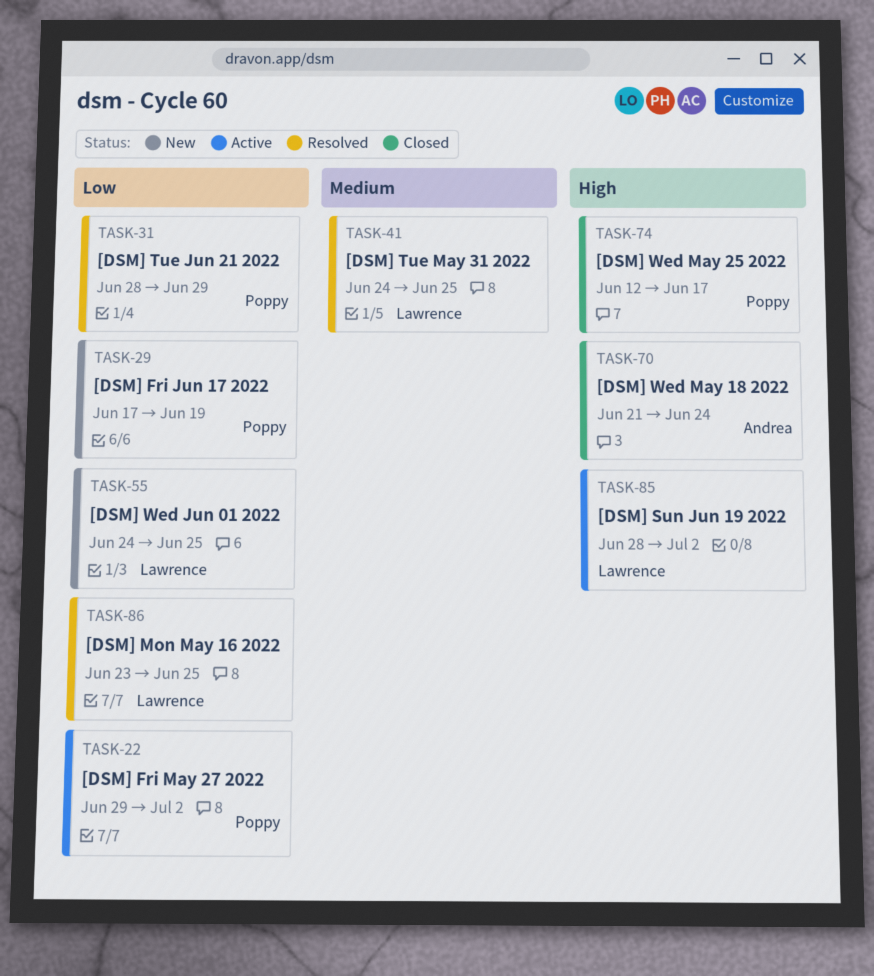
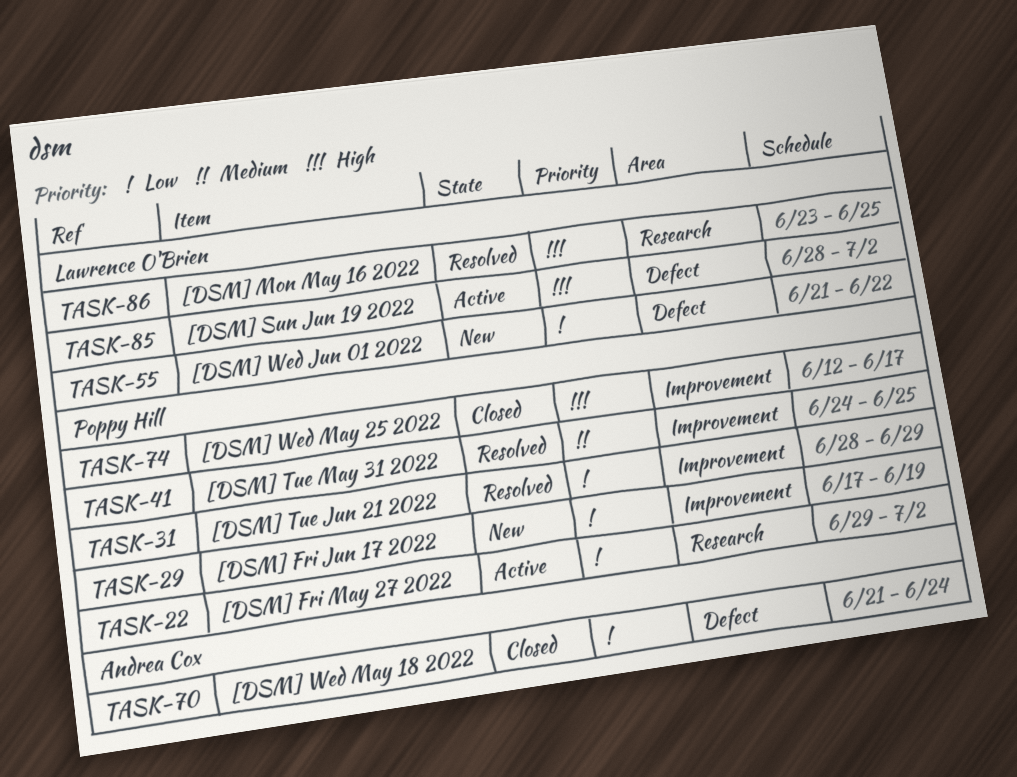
TASK-41, owner: Lawrence O'Brien -> Poppy Hill
TASK-55, start: Jun 24 -> Jun 21
TASK-55, due: Jun 25 -> Jun 22
TASK-70, priority: High -> Low
TASK-86, priority: Low -> High

